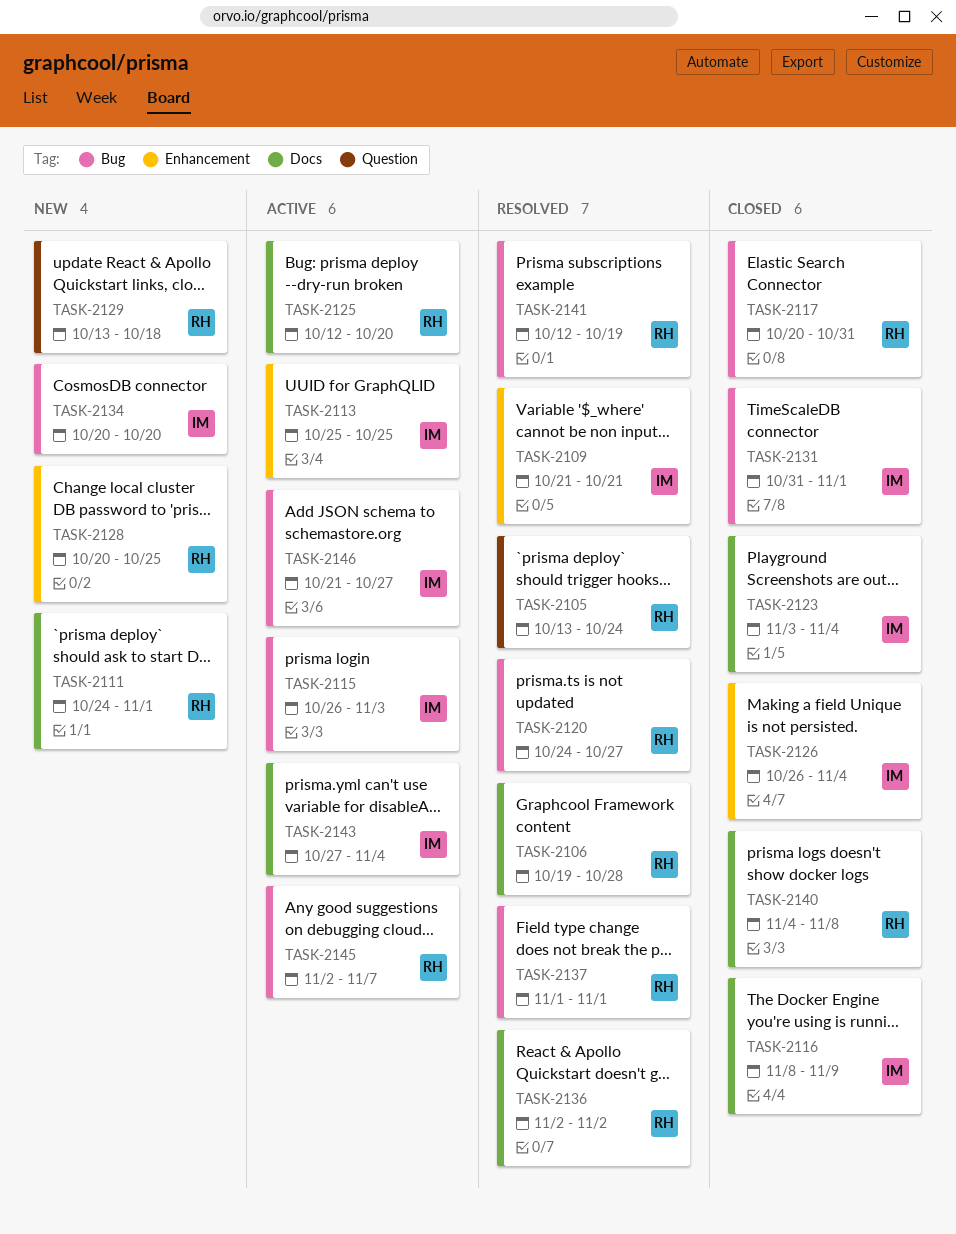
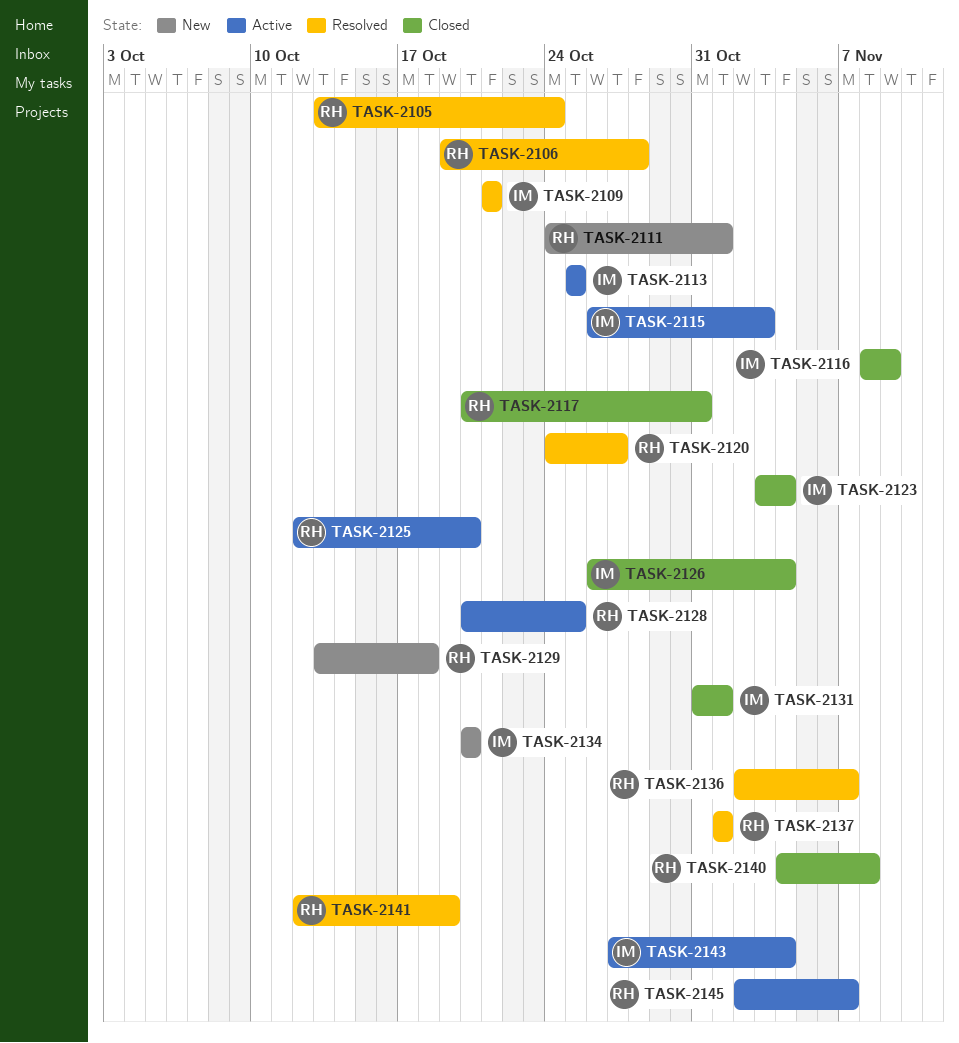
TASK-2128, status: New -> Active
TASK-2136, due: Nov 2 -> Nov 7
TASK-2146: present -> none

